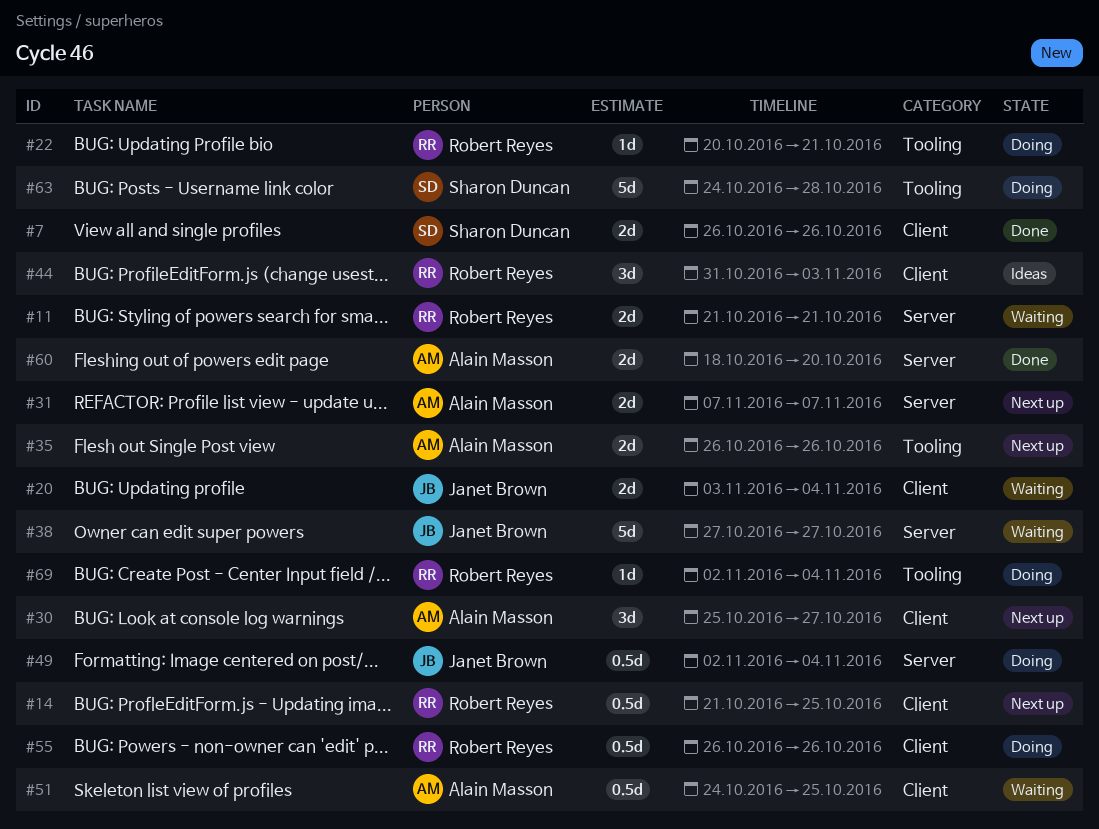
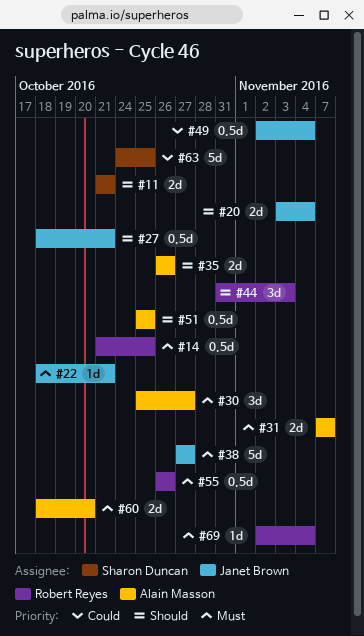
#7: present -> none
#11, owner: Robert Reyes -> Sharon Duncan
#22, owner: Robert Reyes -> Janet Brown
#22, start: Oct 20 -> Oct 18
#27: none -> present
#51, start: Oct 24 -> Oct 25
#63, due: Oct 28 -> Oct 25

